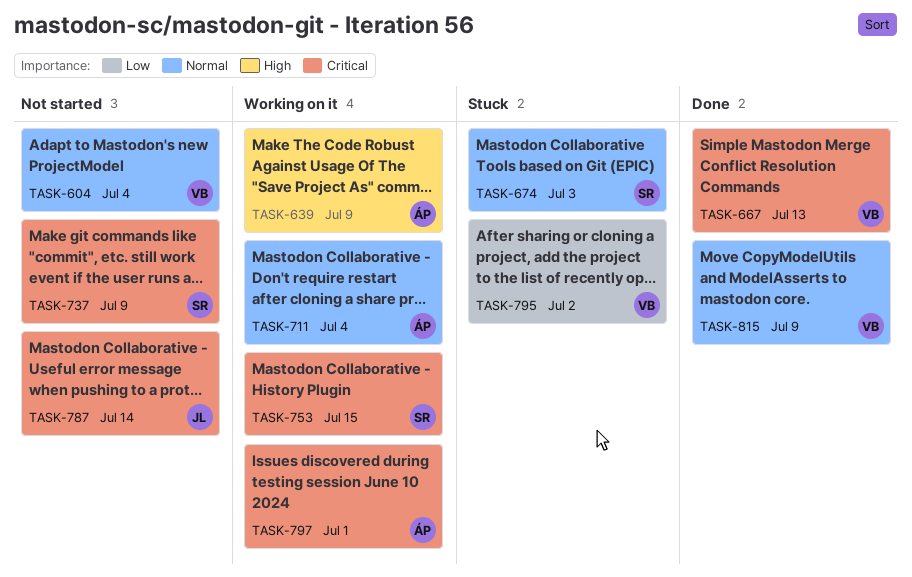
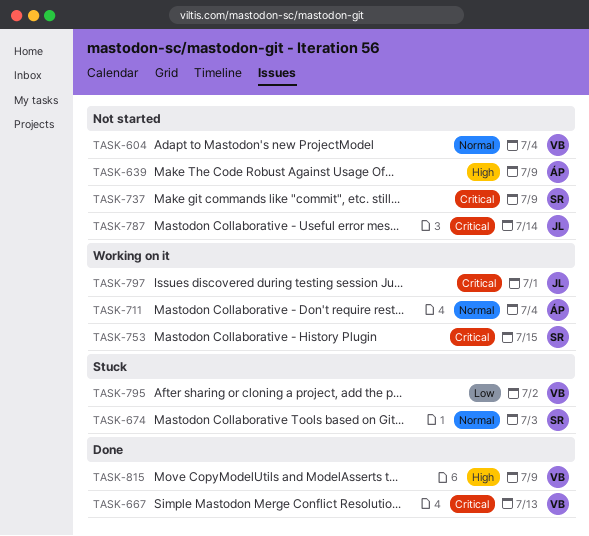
TASK-639, status: Working on it -> Not started
TASK-797, owner: ÁP -> JL
TASK-815, priority: Normal -> High

